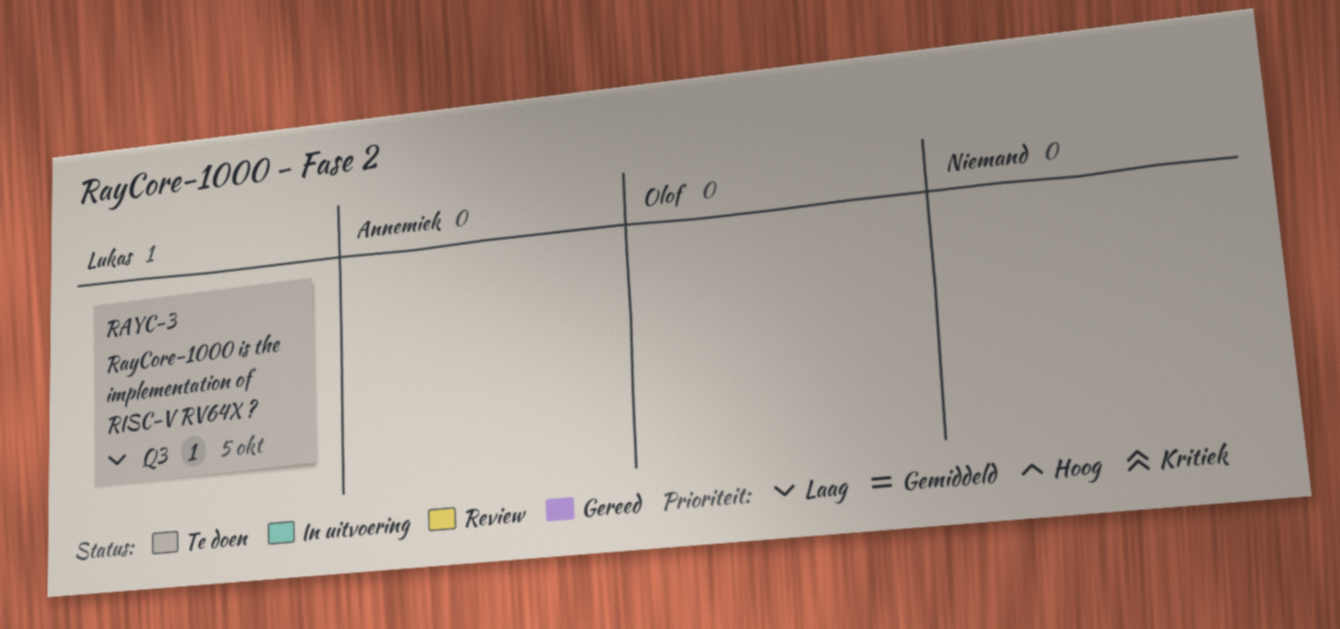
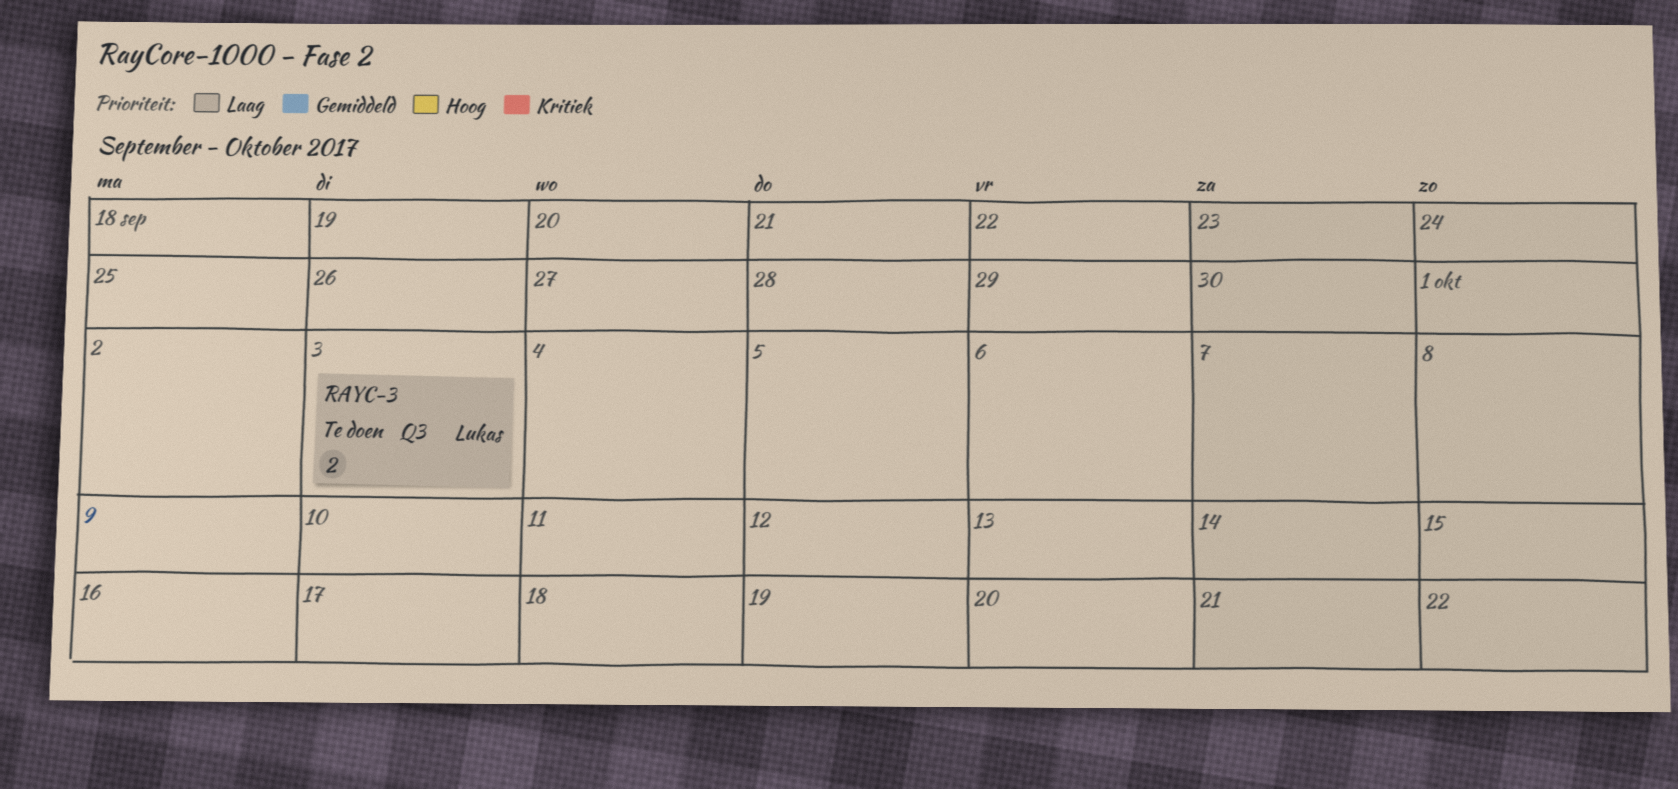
RAYC-3, estimate: 1 -> 2
RAYC-3, due: Oct 5 -> Oct 3

